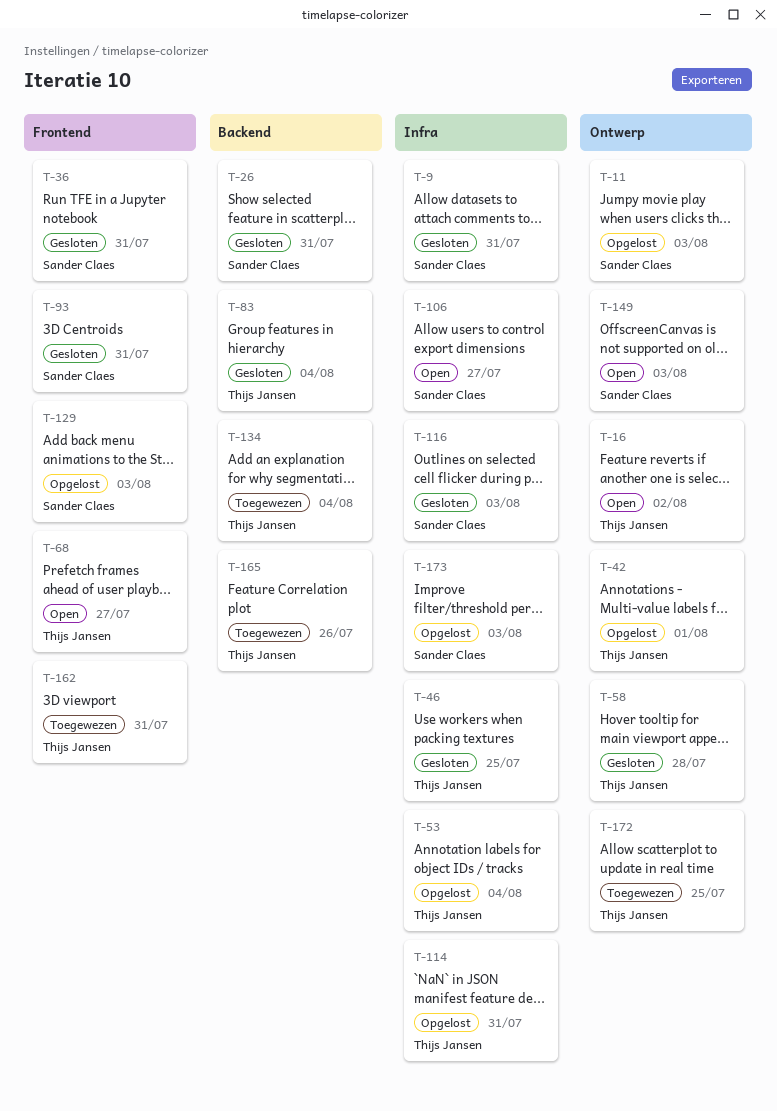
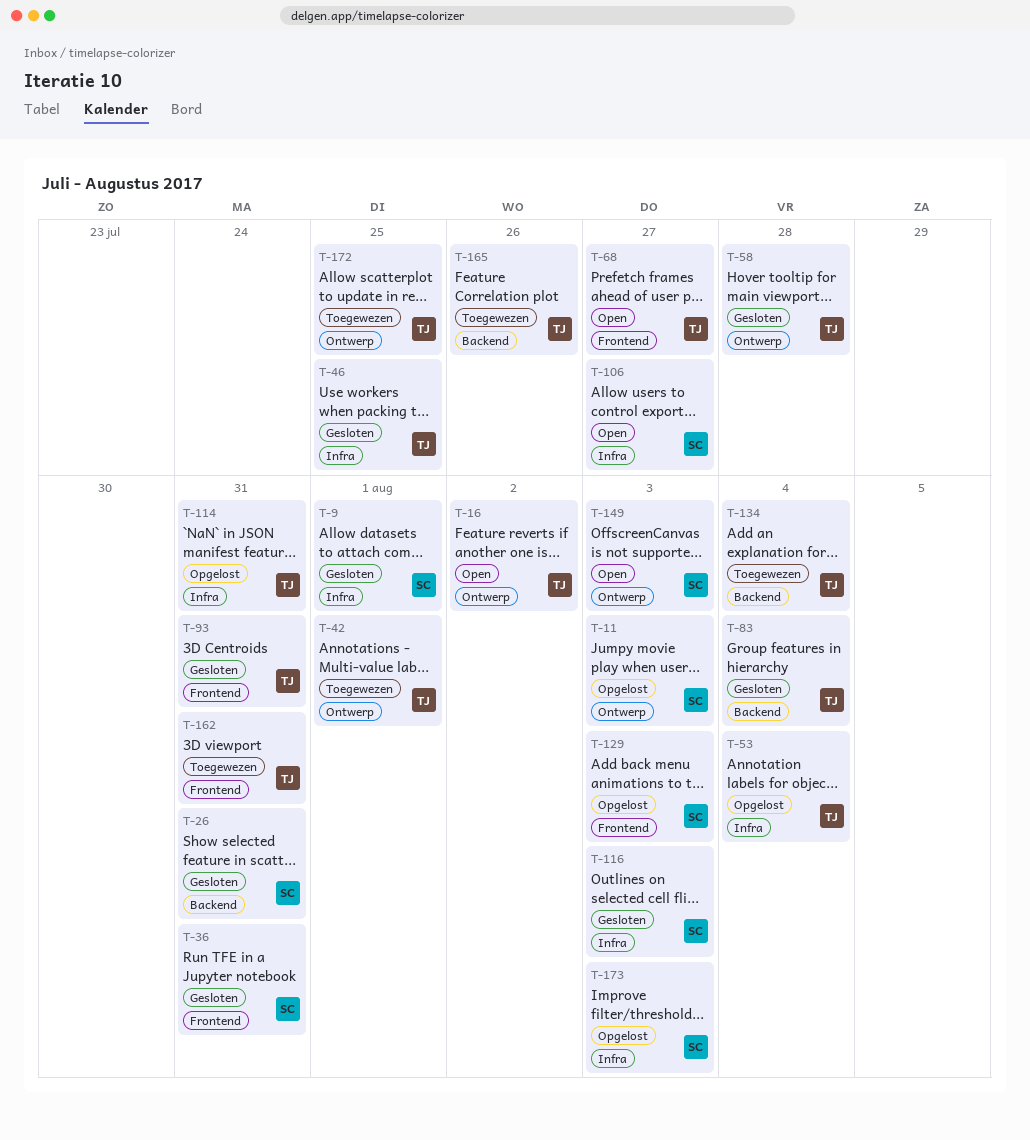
T-9, due: Jul 31 -> Aug 1
T-42, status: Opgelost -> Toegewezen
T-93, owner: Sander Claes -> Thijs Jansen

